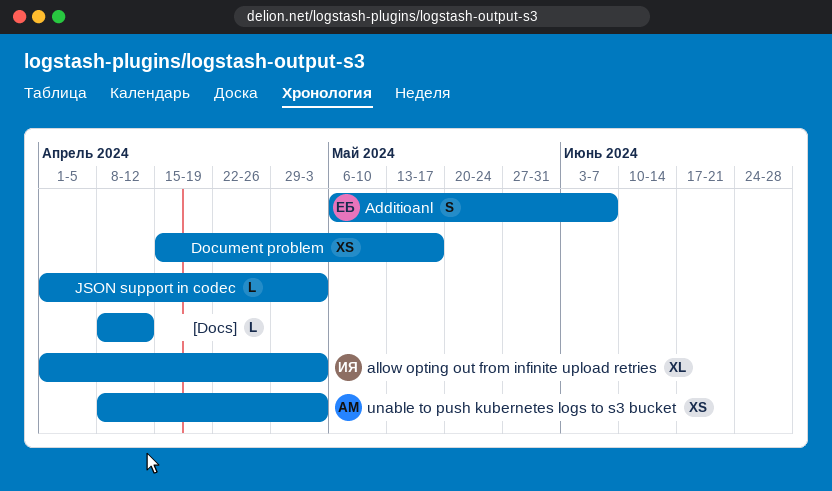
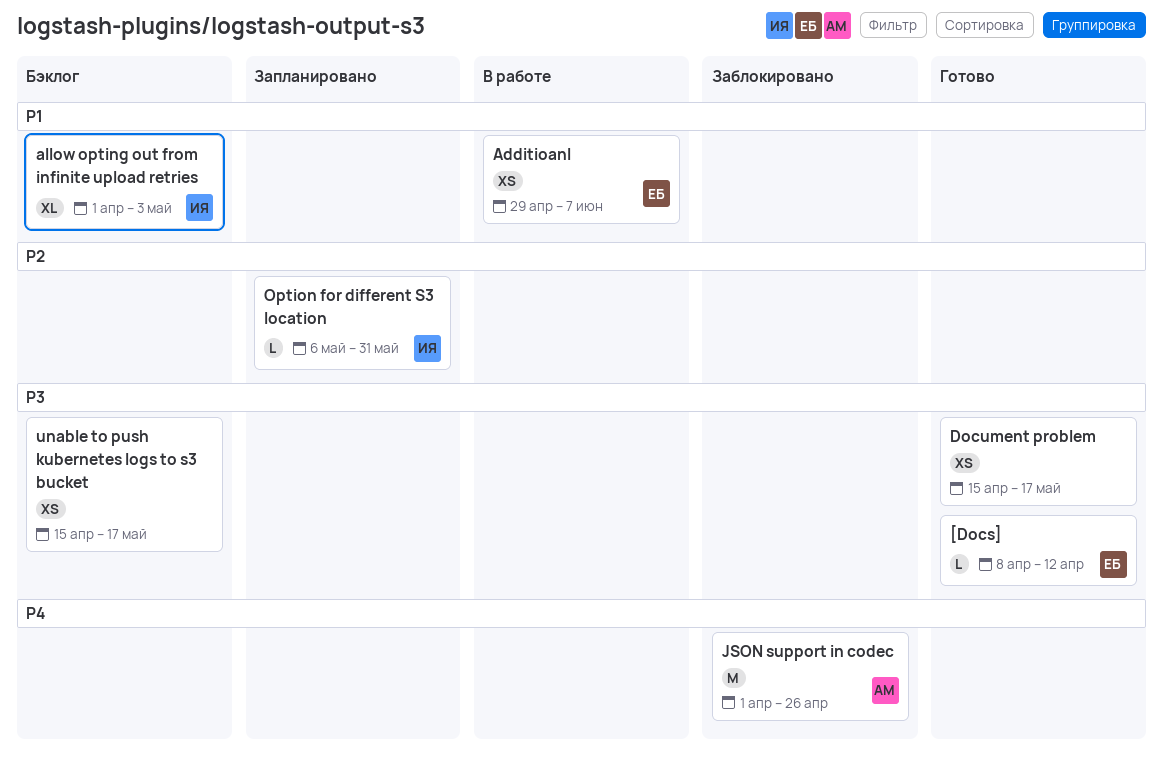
[Docs], owner: none -> ЕБ
Additioanl, estimate: S -> XS
Additioanl, start: May 6 -> Apr 29
JSON support in codec, owner: none -> АМ
JSON support in codec, estimate: L -> M
JSON support in codec, due: May 3 -> Apr 26
Option for different S3 location: none -> present
unable to push kubernetes logs to s3 bucket, owner: АМ -> none
unable to push kubernetes logs to s3 bucket, start: Apr 8 -> Apr 15
unable to push kubernetes logs to s3 bucket, due: May 3 -> May 17

